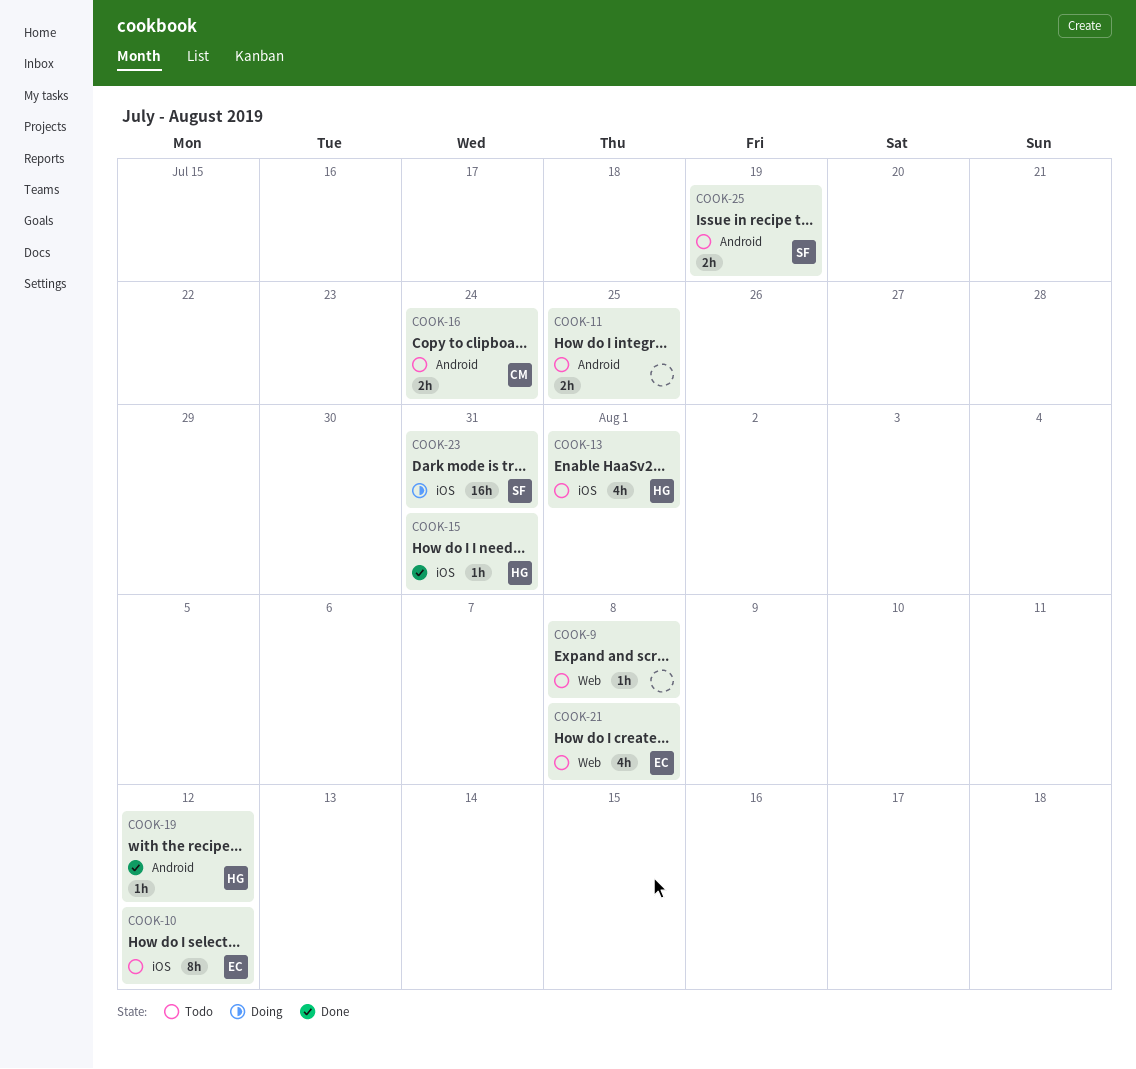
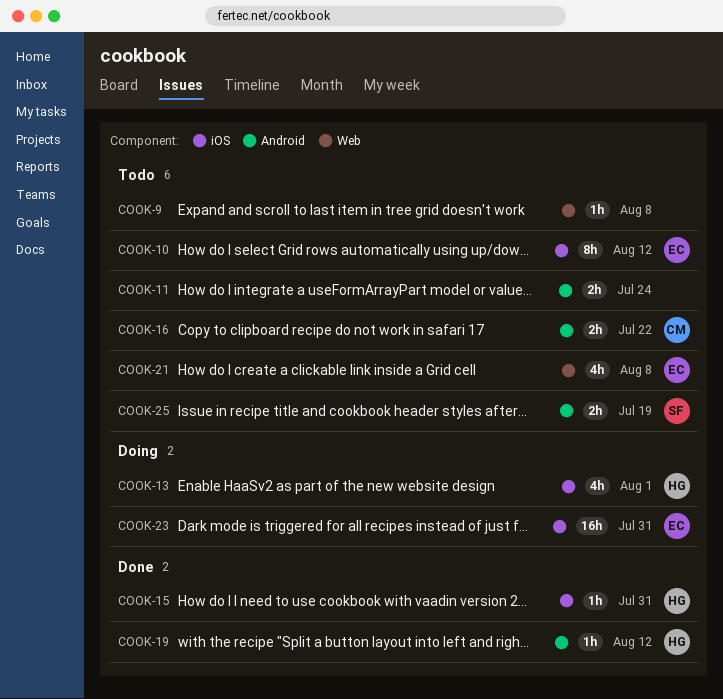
COOK-11, due: Jul 25 -> Jul 24
COOK-13, status: Todo -> Doing
COOK-16, due: Jul 24 -> Jul 22
COOK-23, owner: SF -> EC

